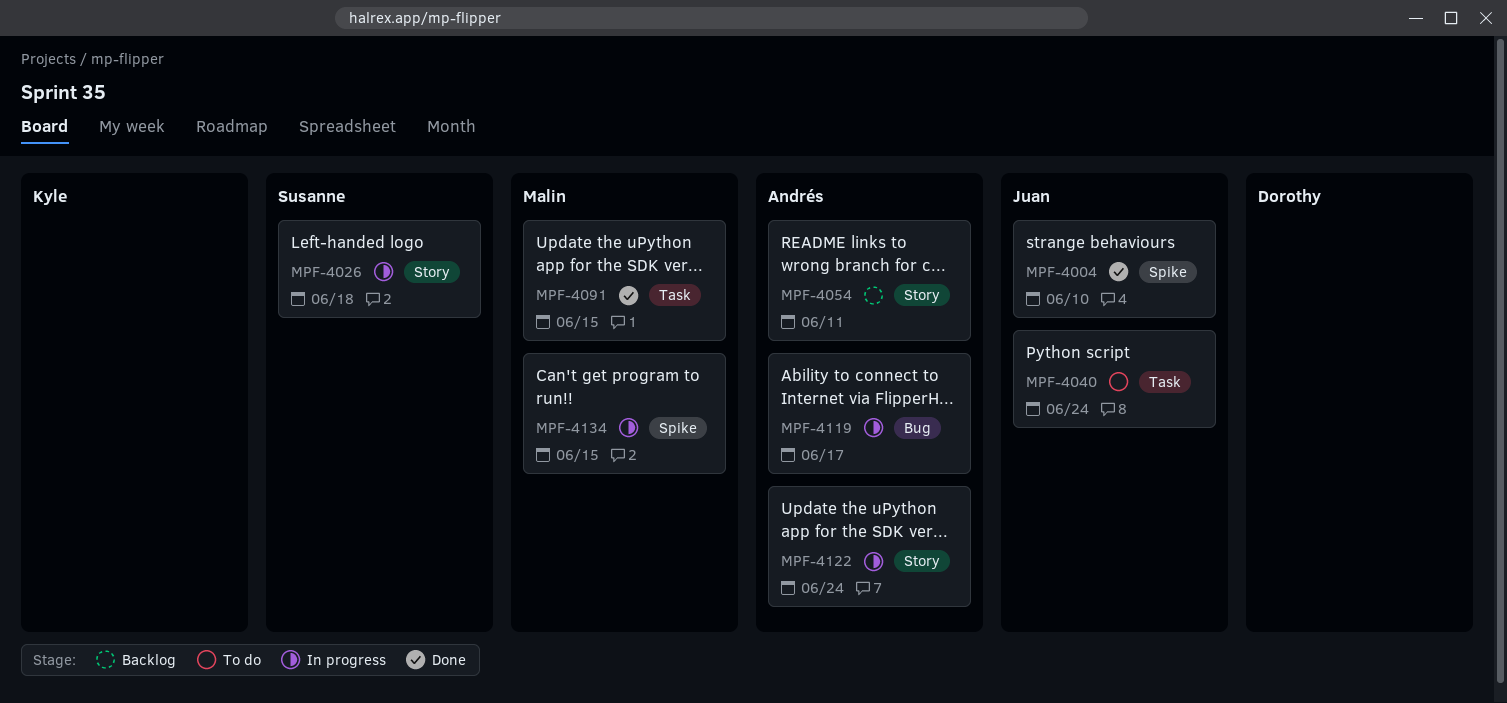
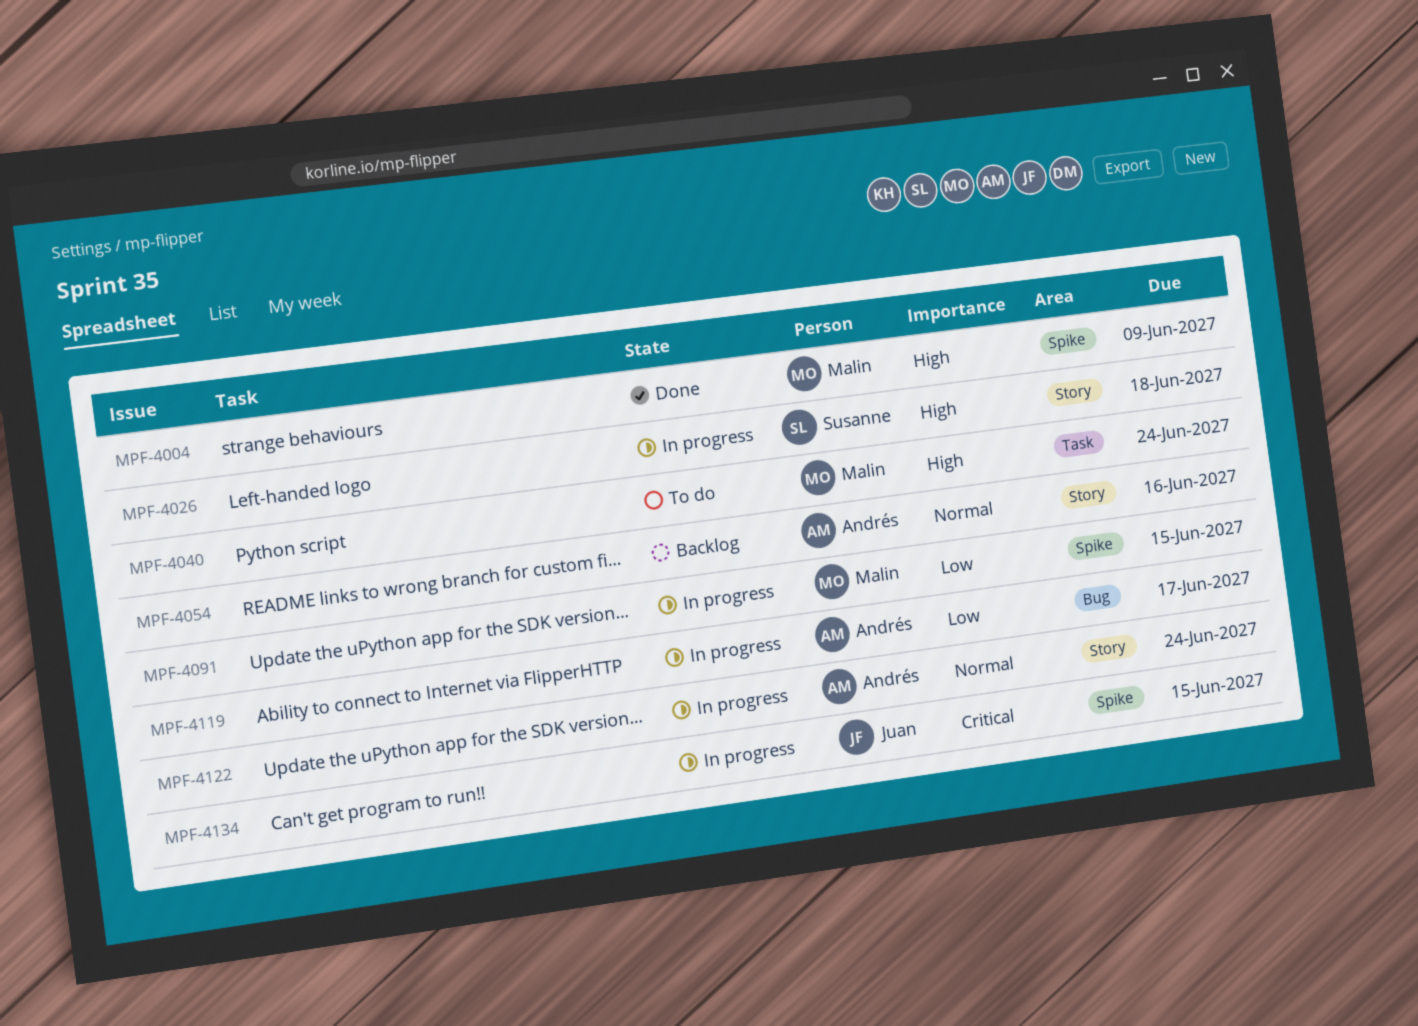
MPF-4004, owner: Juan -> Malin
MPF-4004, due: Jun 10 -> Jun 9
MPF-4040, owner: Juan -> Malin
MPF-4054, due: Jun 11 -> Jun 16
MPF-4091, status: Done -> In progress
MPF-4091, label: Task -> Spike
MPF-4134, owner: Malin -> Juan

